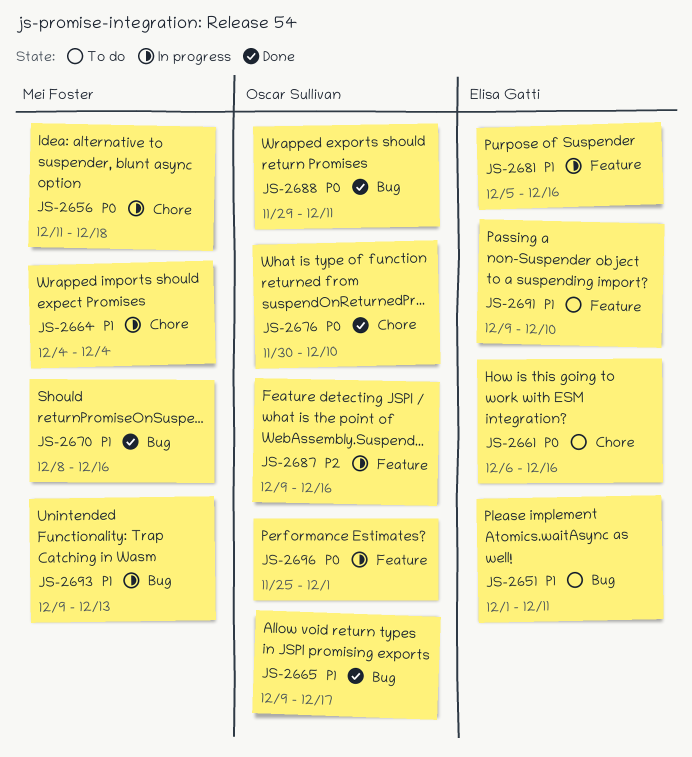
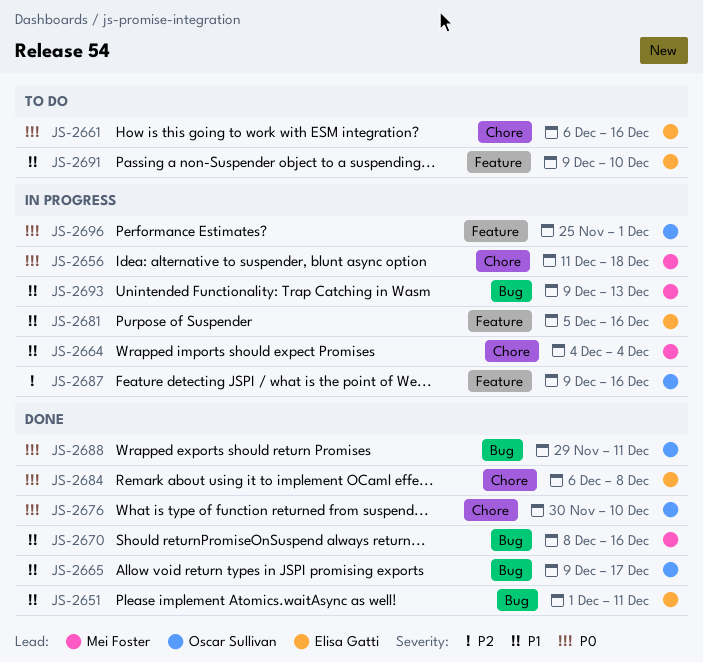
JS-2651, status: To do -> Done
JS-2684: none -> present

